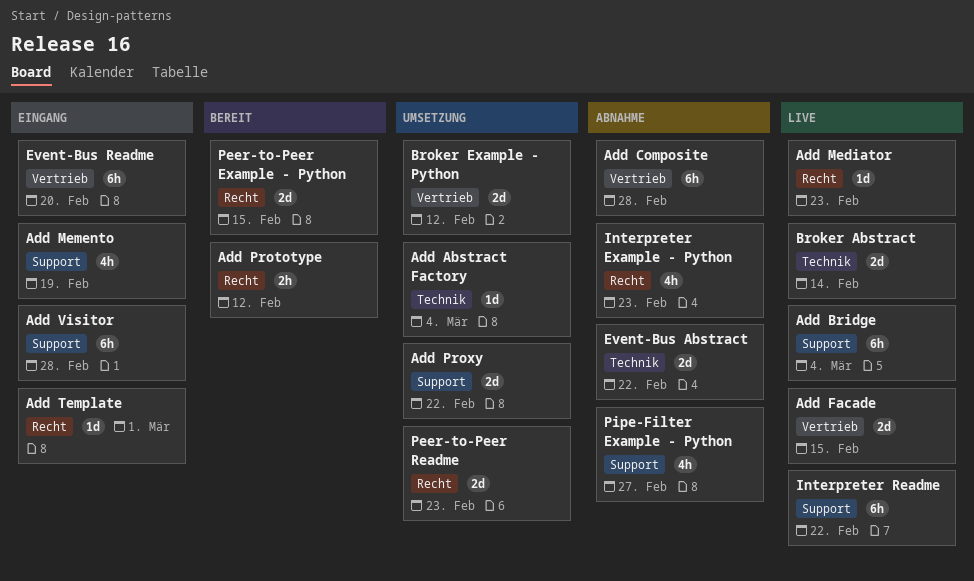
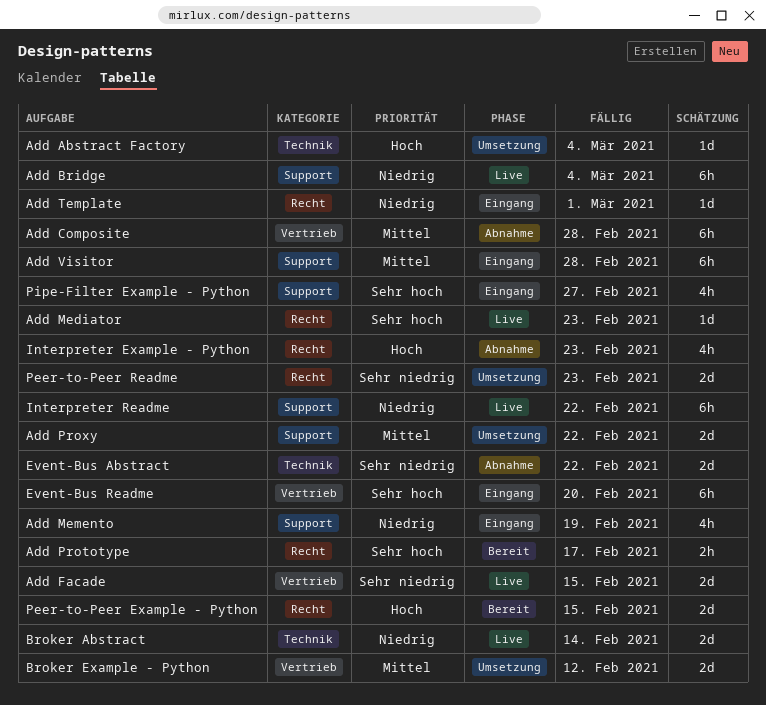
Add Prototype, due: Feb 12 -> Feb 17
Pipe-Filter Example - Python, status: Abnahme -> Eingang

